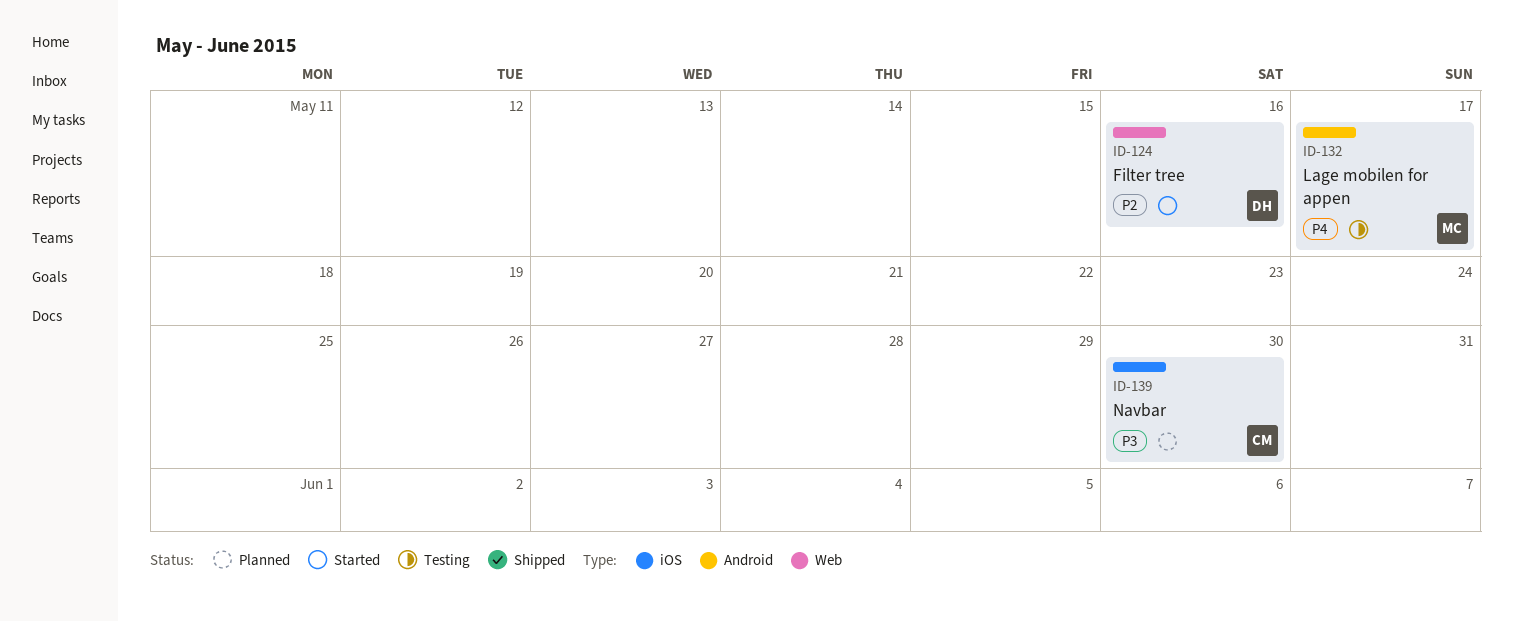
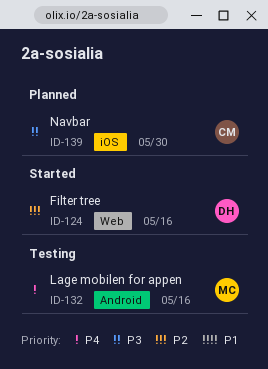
ID-132, due: May 17 -> May 16

